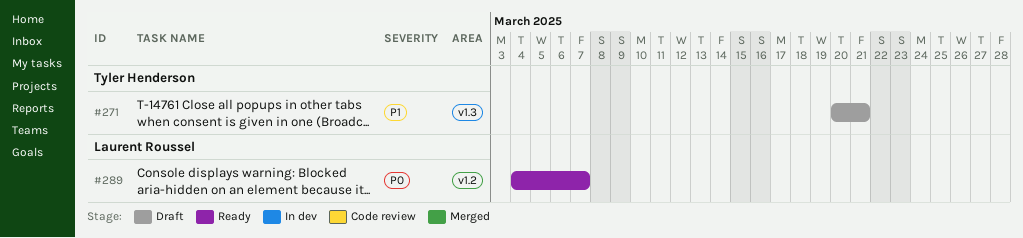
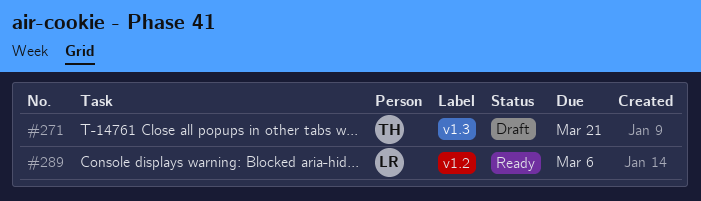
#289, due: Mar 7 -> Mar 6

